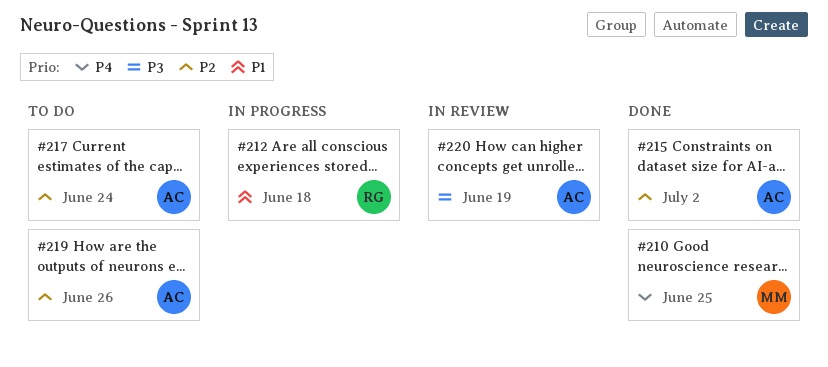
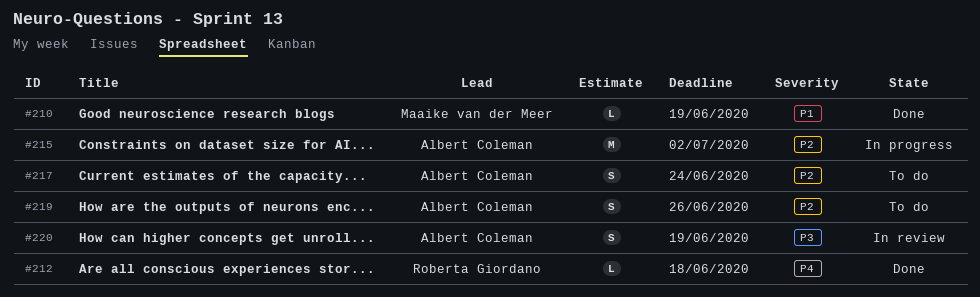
#210, priority: P4 -> P1
#210, due: Jun 25 -> Jun 19
#212, status: In progress -> Done
#212, priority: P1 -> P4
#215, status: Done -> In progress

